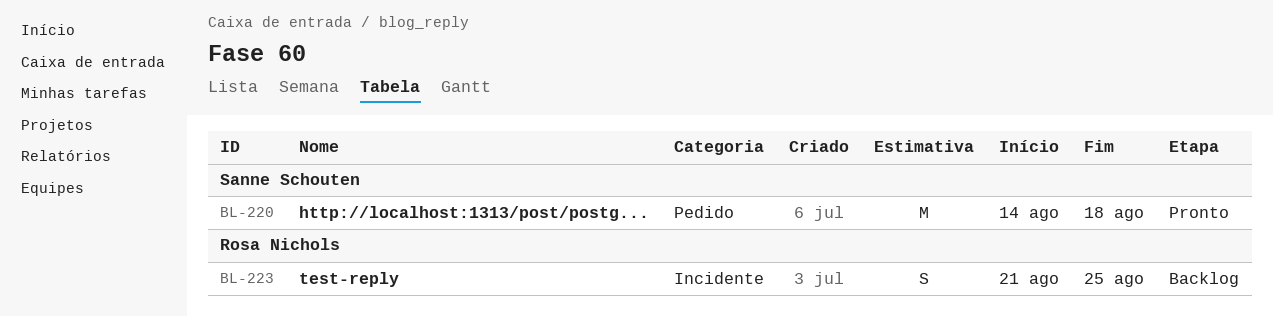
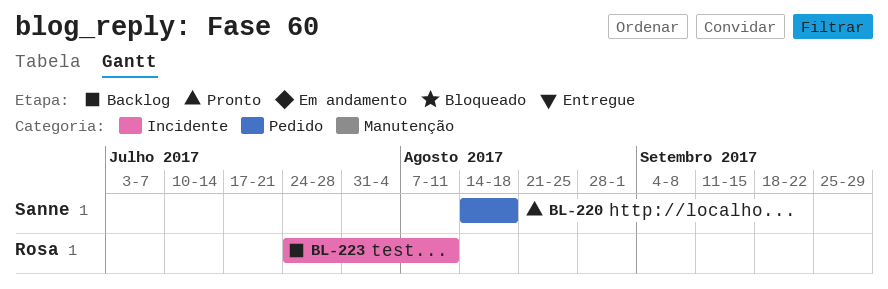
BL-223, start: Aug 21 -> Jul 24
BL-223, due: Aug 25 -> Aug 11

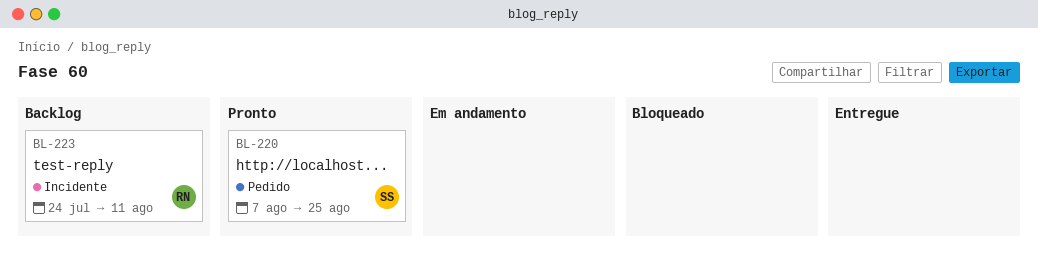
BL-220, start: Aug 14 -> Aug 7
BL-220, due: Aug 18 -> Aug 25

